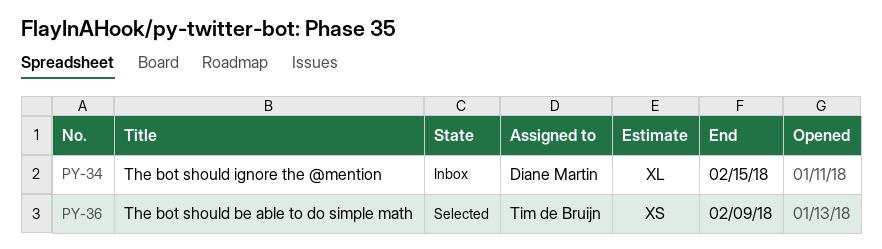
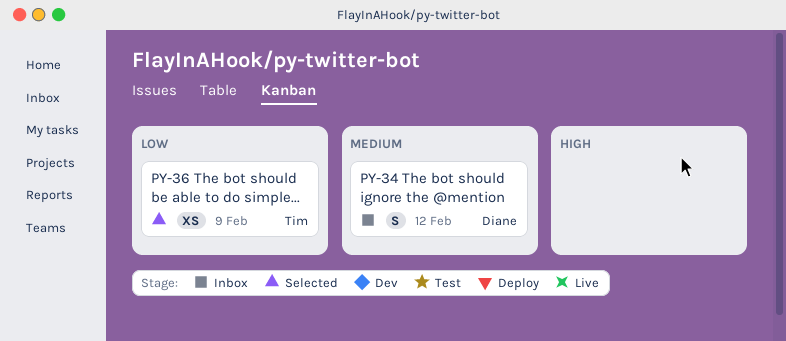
PY-34, estimate: XL -> S
PY-34, due: Feb 15 -> Feb 12

